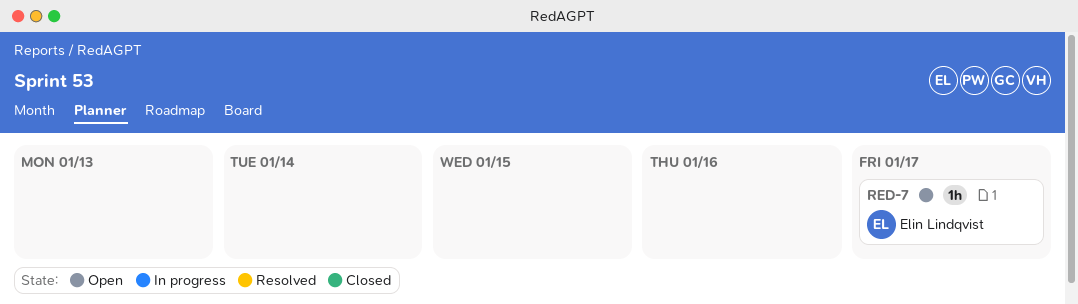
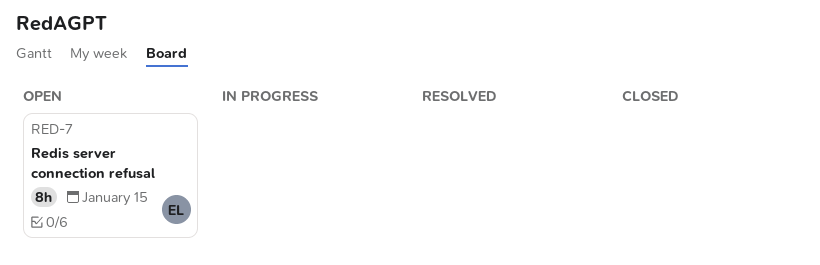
RED-7, estimate: 1h -> 8h
RED-7, due: Jan 17 -> Jan 15

